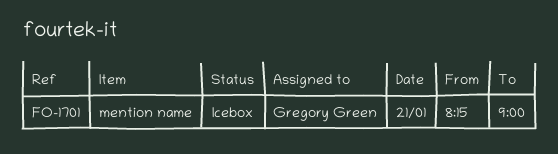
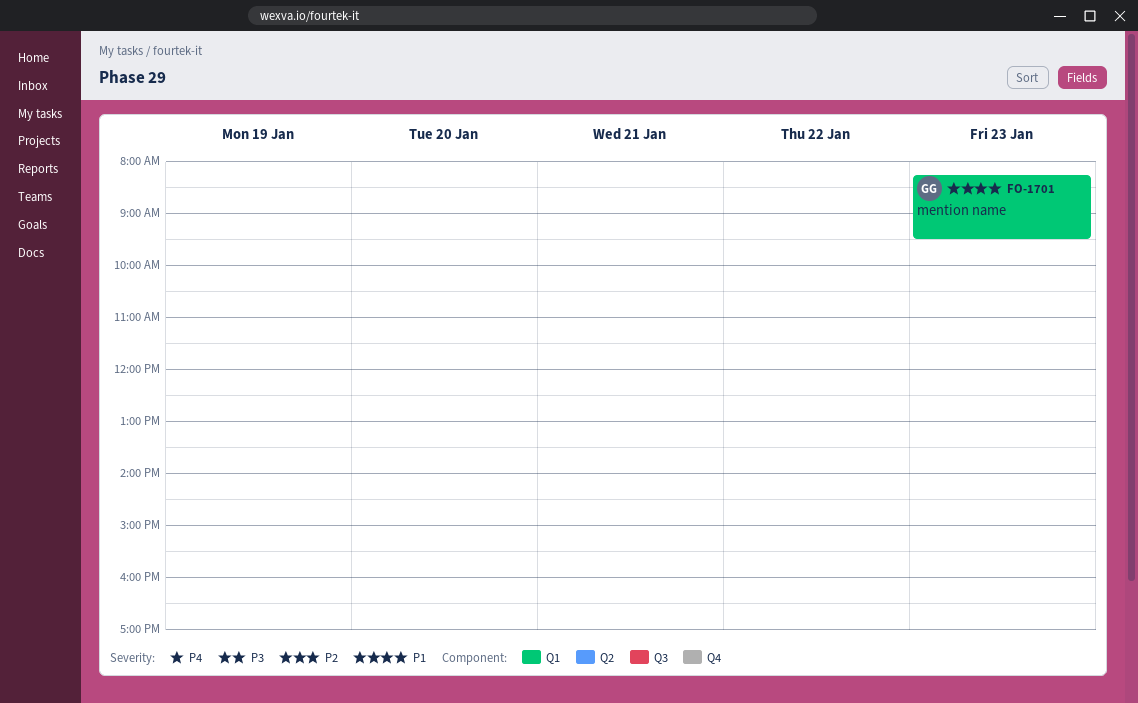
FO-1701, day: Jan 21 -> Jan 23
FO-1701, ends: 09:00 -> 09:30

